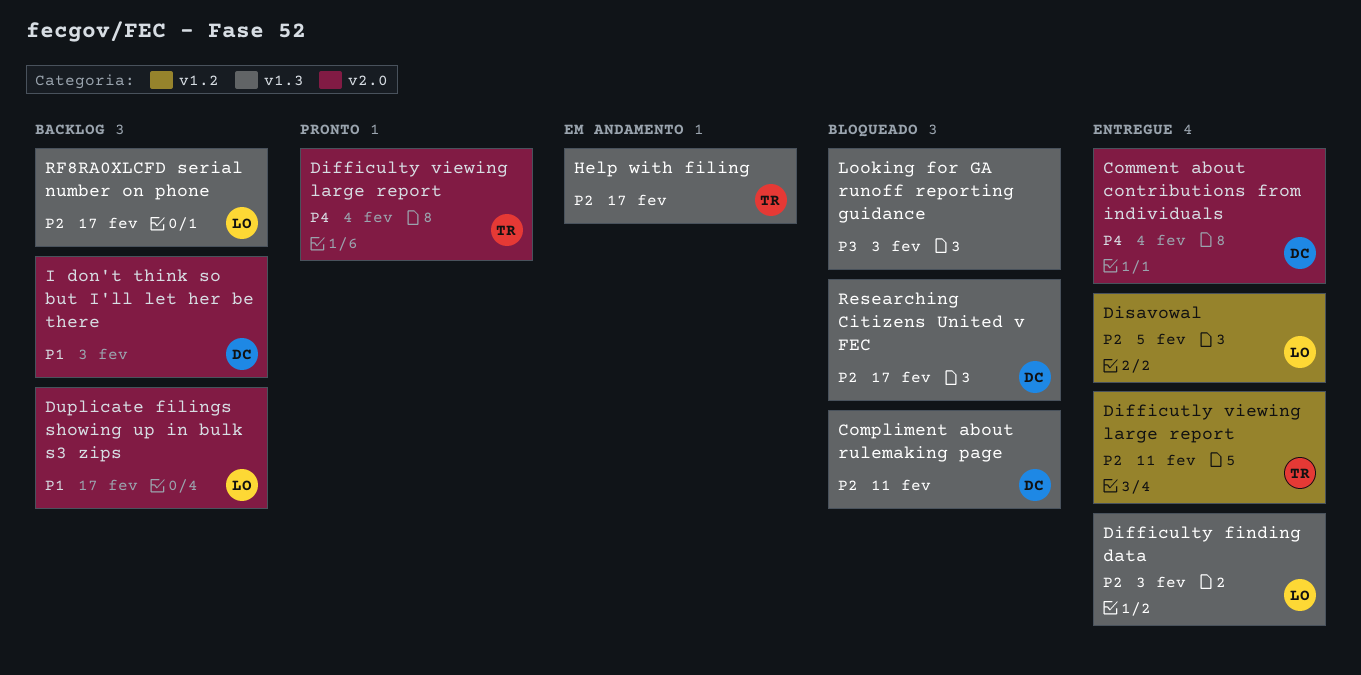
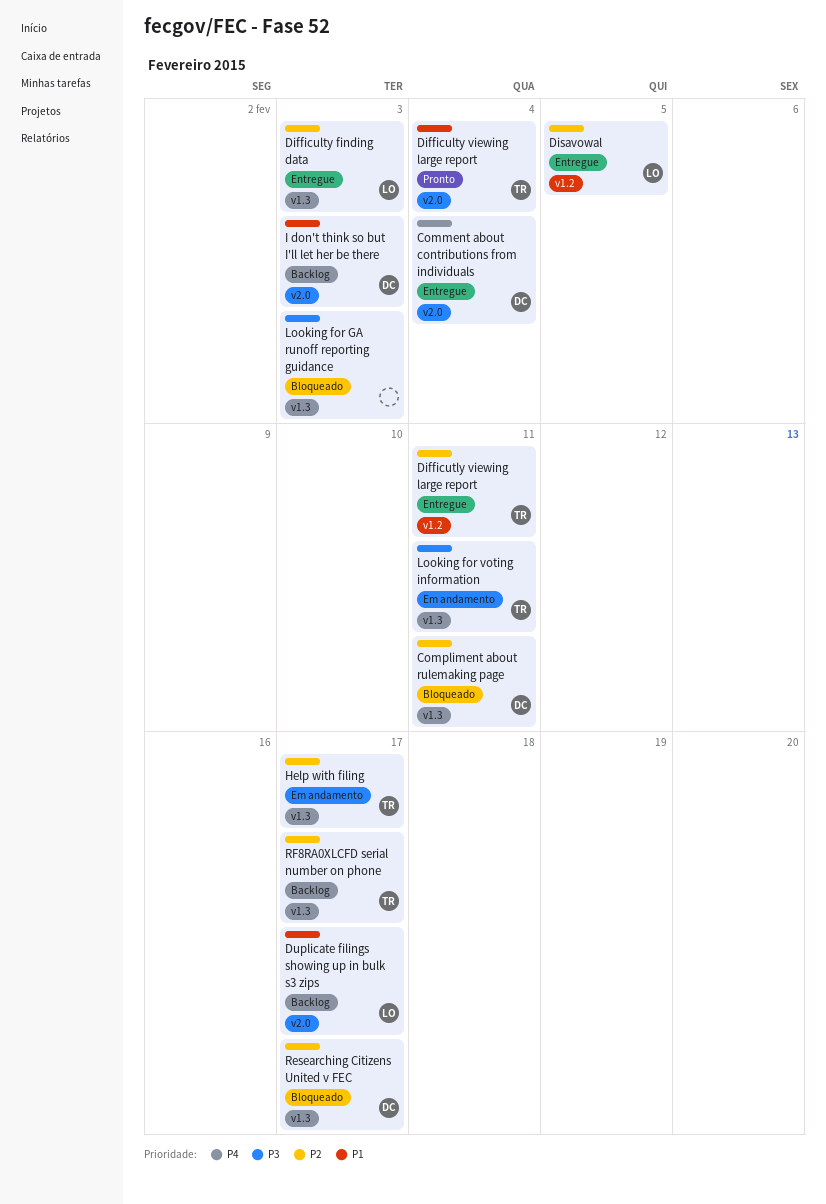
Difficulty viewing large report, priority: P4 -> P1
Looking for voting information: none -> present
RF8RA0XLCFD serial number on phone, owner: LO -> TR

